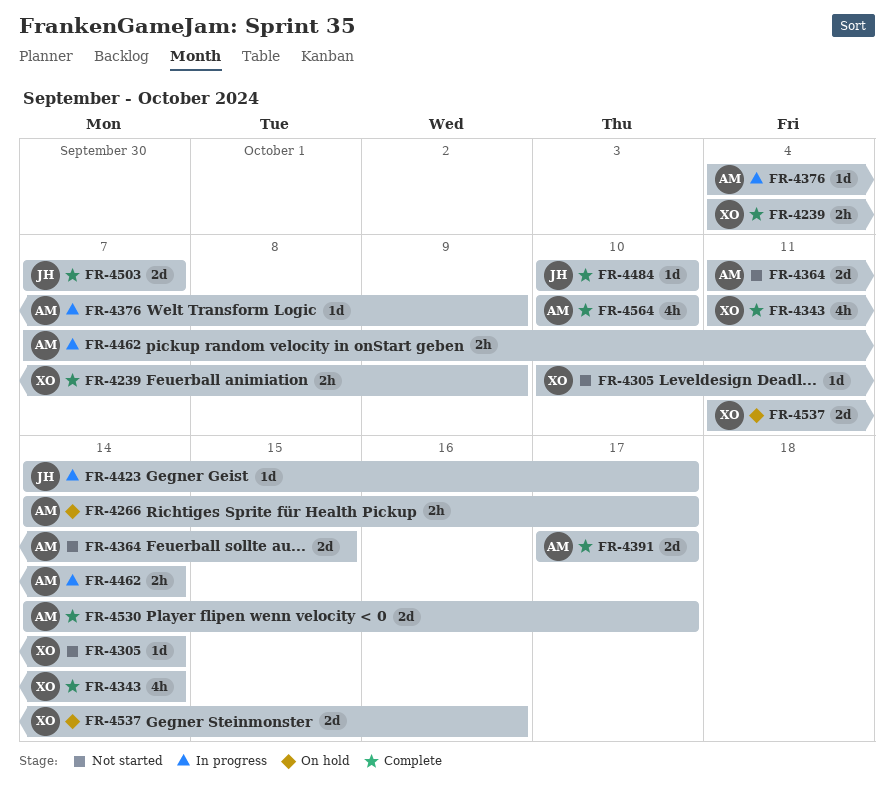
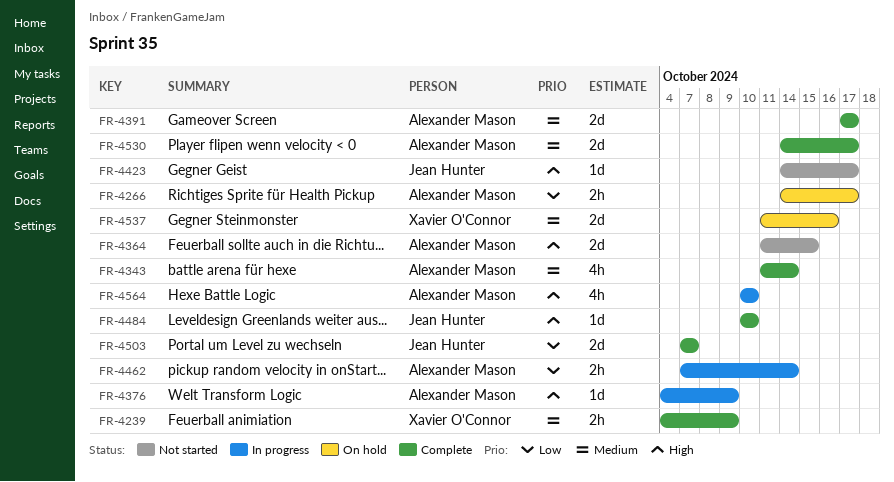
FR-4305: present -> none
FR-4343, owner: Xavier O'Connor -> Alexander Mason
FR-4423, status: In progress -> Not started
FR-4564, status: Complete -> In progress

